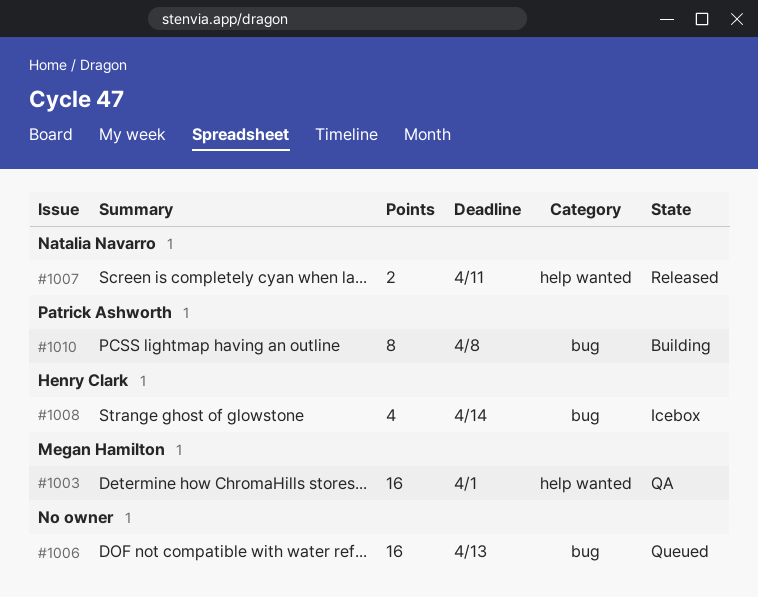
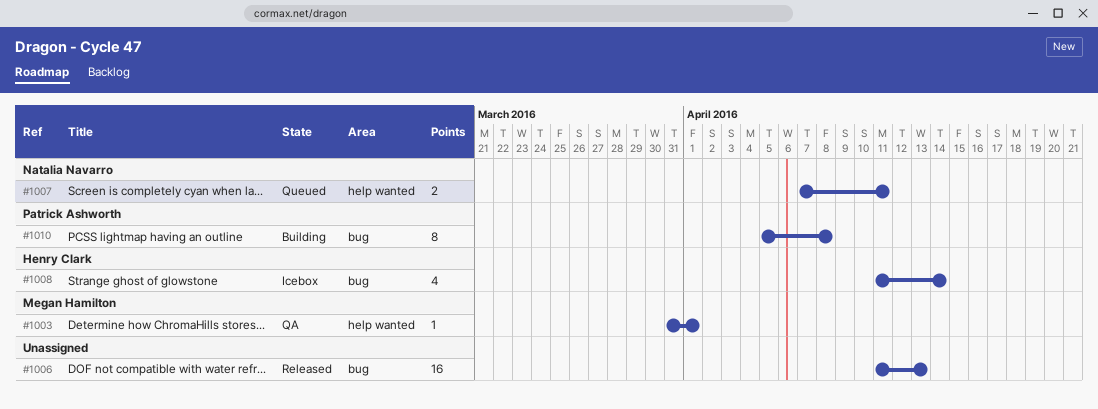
#1003, estimate: 16 -> 1
#1006, status: Queued -> Released
#1007, status: Released -> Queued

